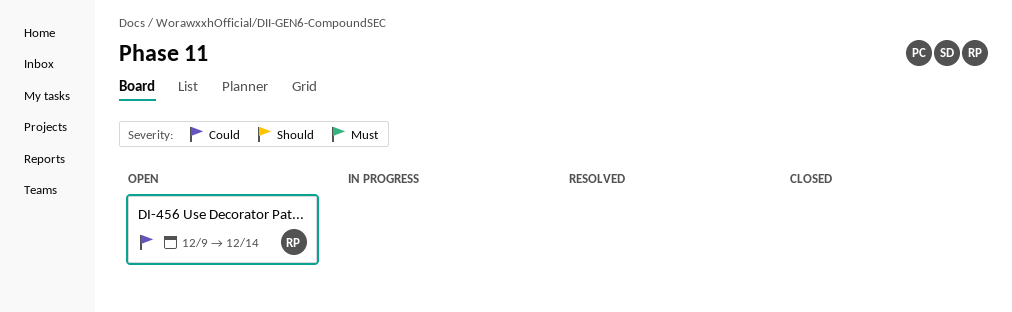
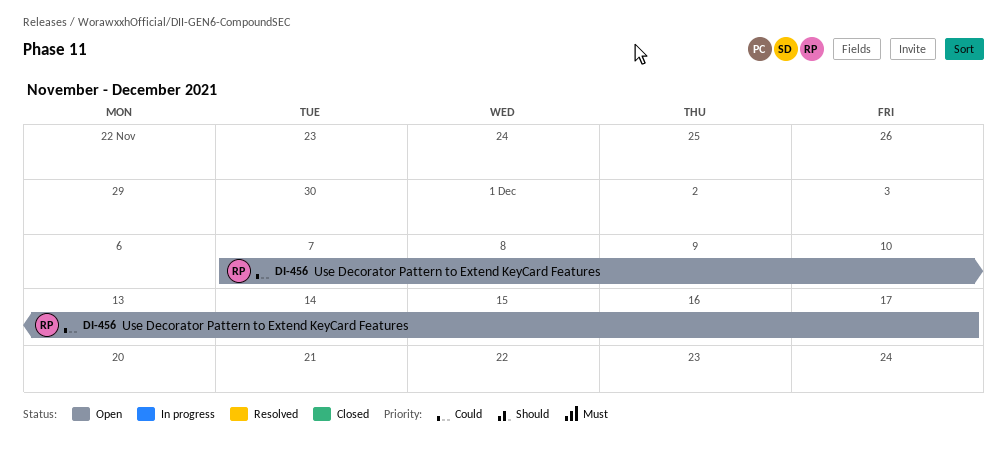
DI-456, start: Dec 9 -> Dec 7
DI-456, due: Dec 14 -> Dec 17

